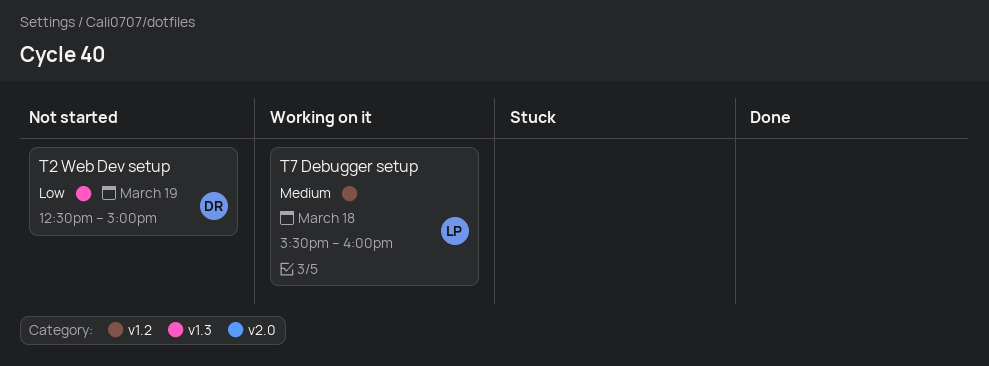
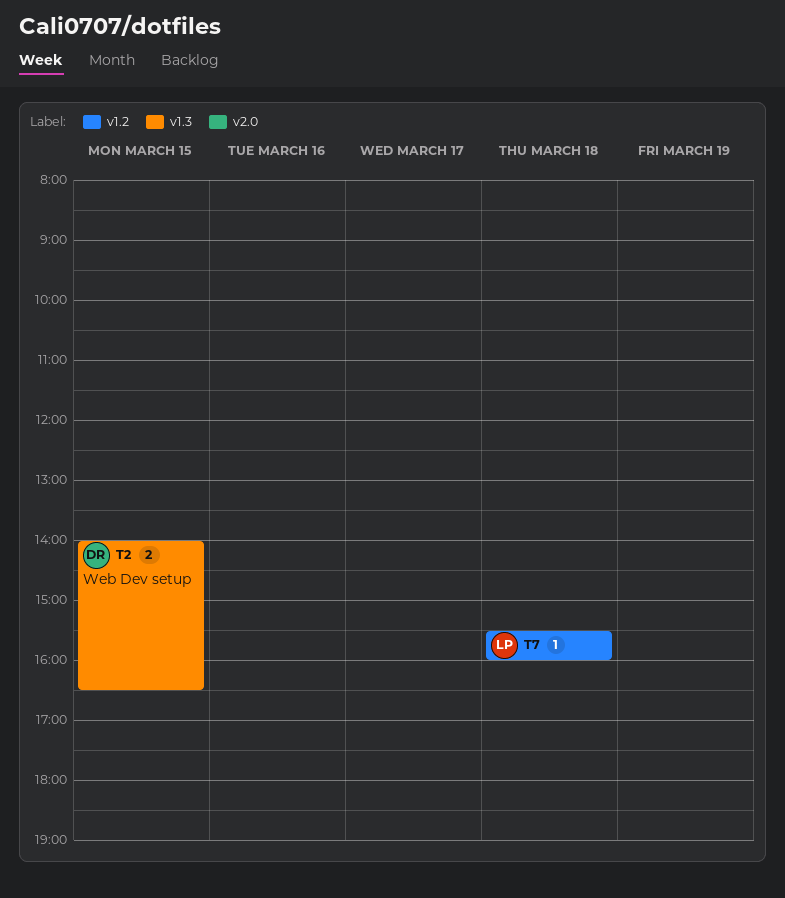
T2, day: Mar 19 -> Mar 15
T2, begins: 12:30 -> 14:00
T2, ends: 15:00 -> 16:30

